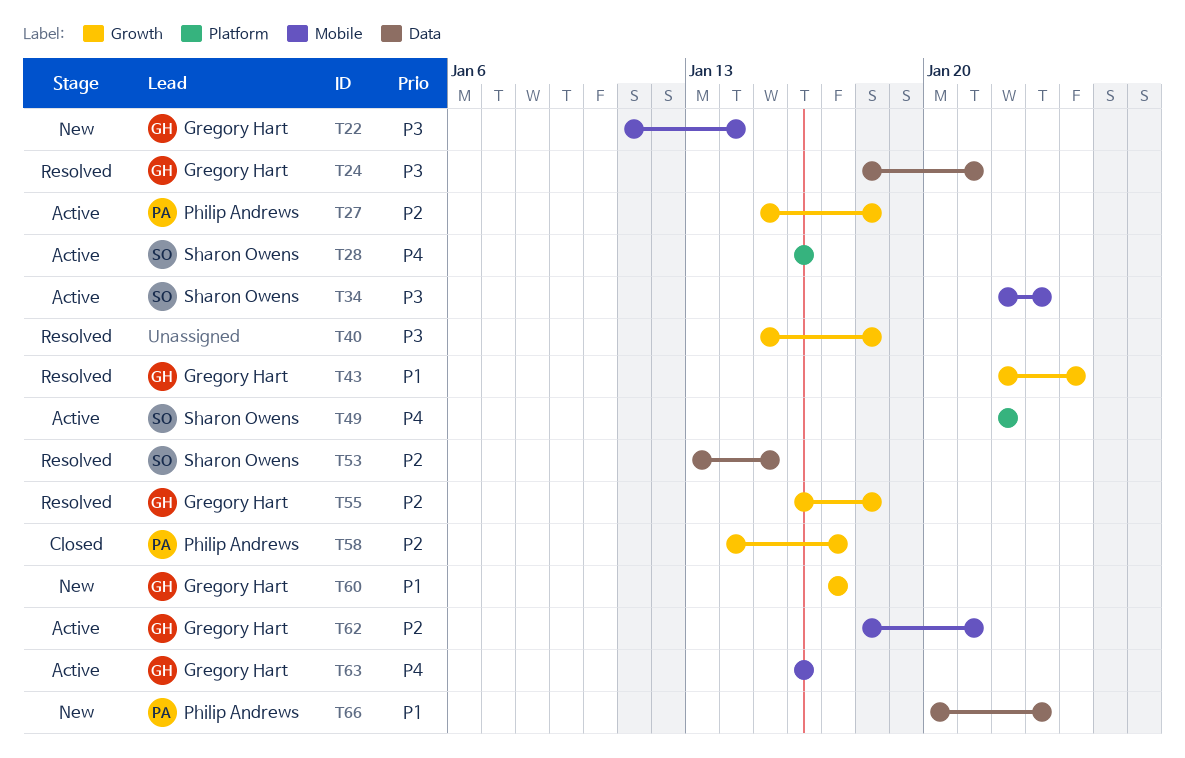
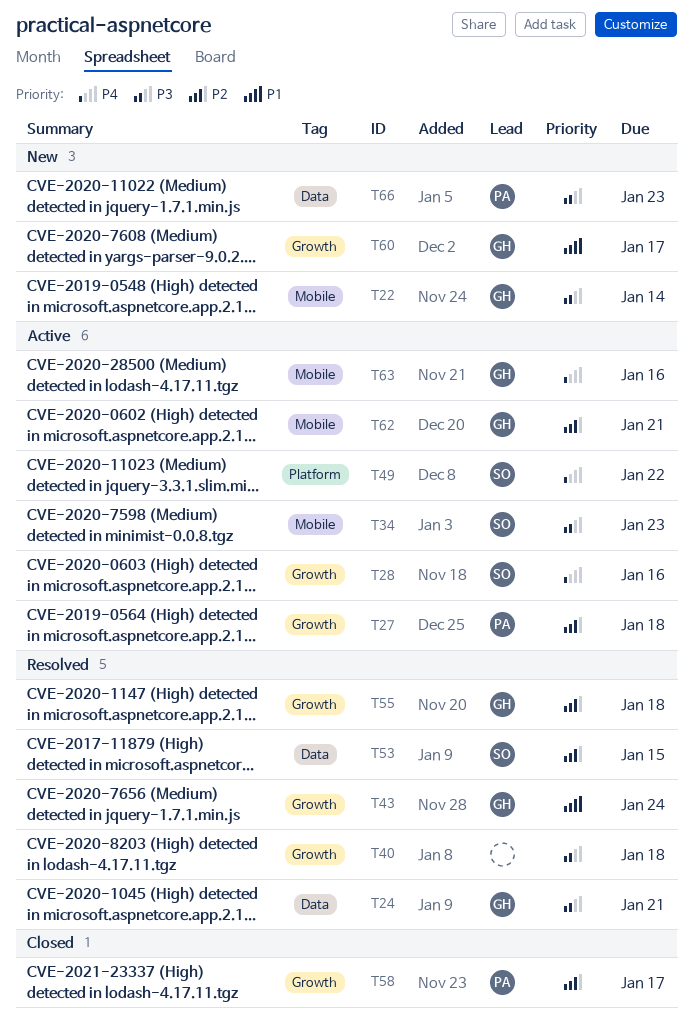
T28, label: Platform -> Growth
T66, priority: P1 -> P3

